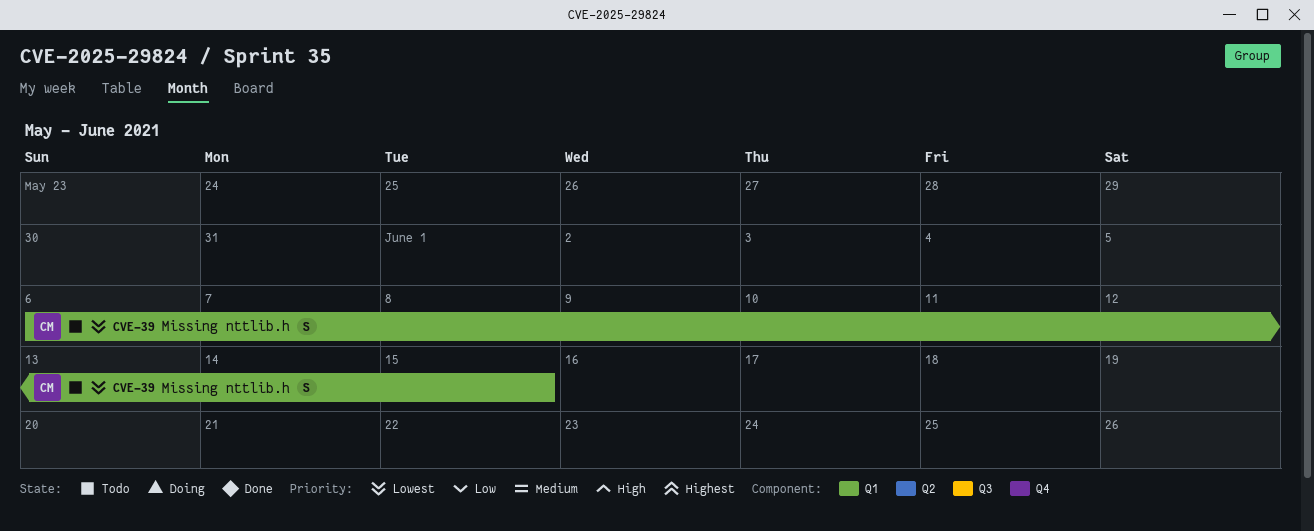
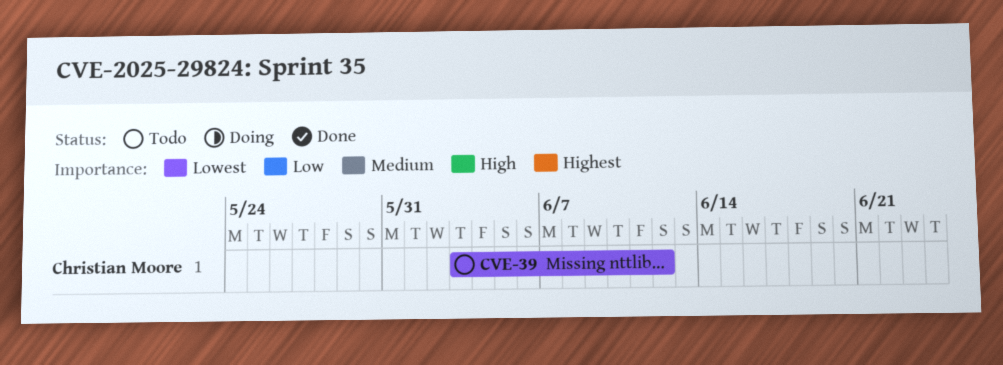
CVE-39, start: Jun 6 -> Jun 3
CVE-39, due: Jun 15 -> Jun 12

